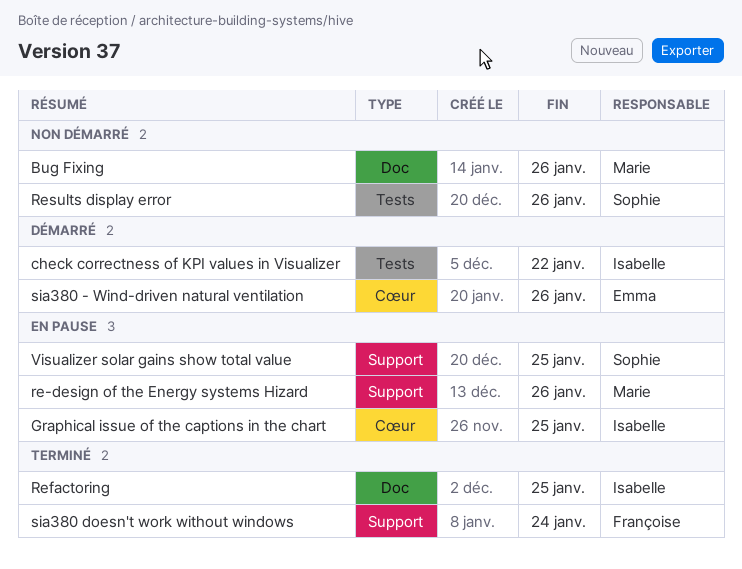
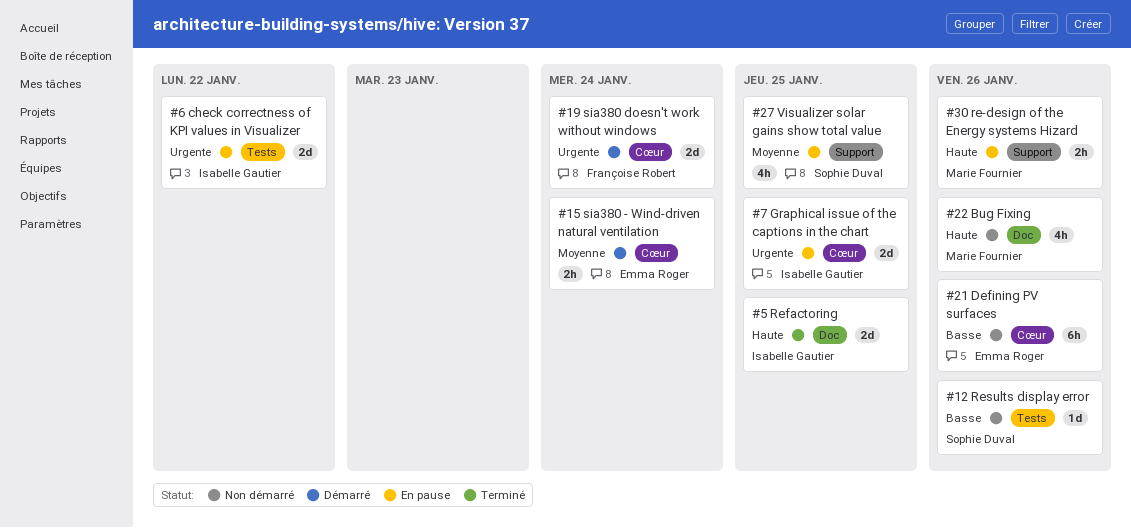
check correctness of KPI values in Visualizer, status: Démarré -> En pause
Defining PV surfaces: none -> present
sia380 - Wind-driven natural ventilation, due: Jan 26 -> Jan 24
sia380 doesn't work without windows, status: Terminé -> Démarré
sia380 doesn't work without windows, label: Support -> Cœur

